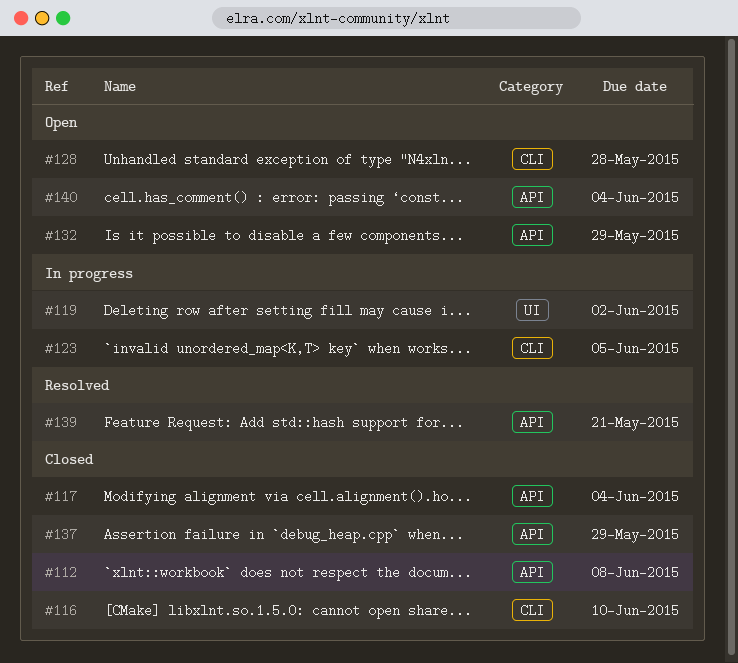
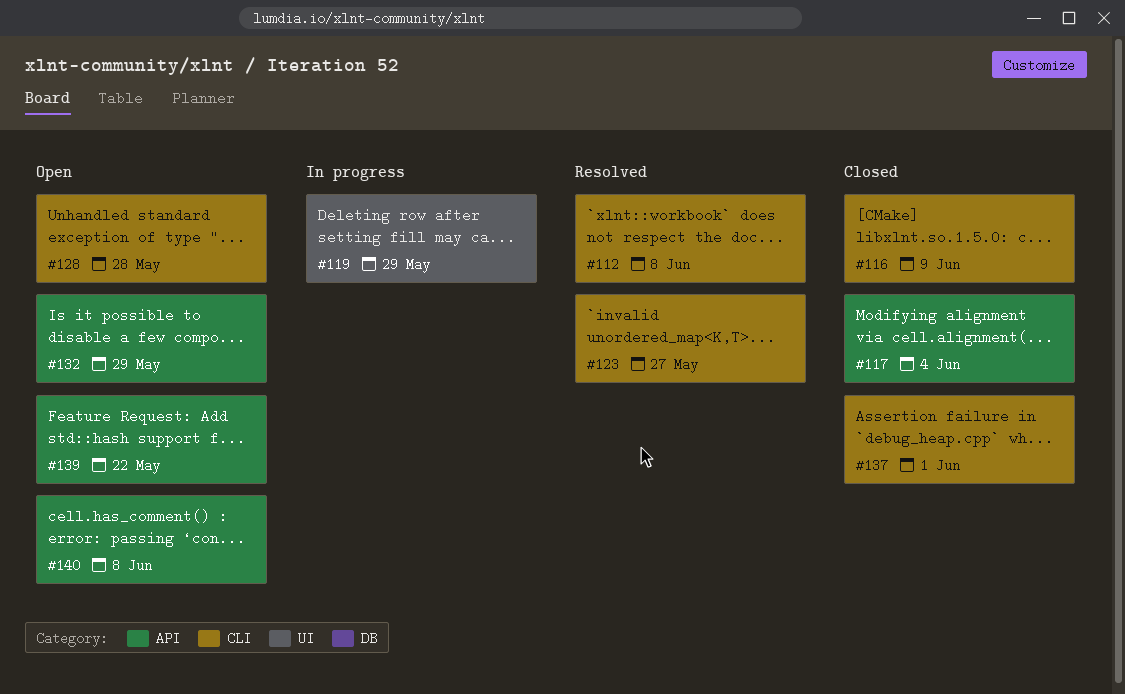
#112, status: Closed -> Resolved
#112, label: API -> CLI
#116, due: Jun 10 -> Jun 9
#119, due: Jun 2 -> May 29
#123, status: In progress -> Resolved
#123, due: Jun 5 -> May 27
#137, label: API -> CLI
#137, due: May 29 -> Jun 1
#139, status: Resolved -> Open
#139, due: May 21 -> May 22
#140, due: Jun 4 -> Jun 8

